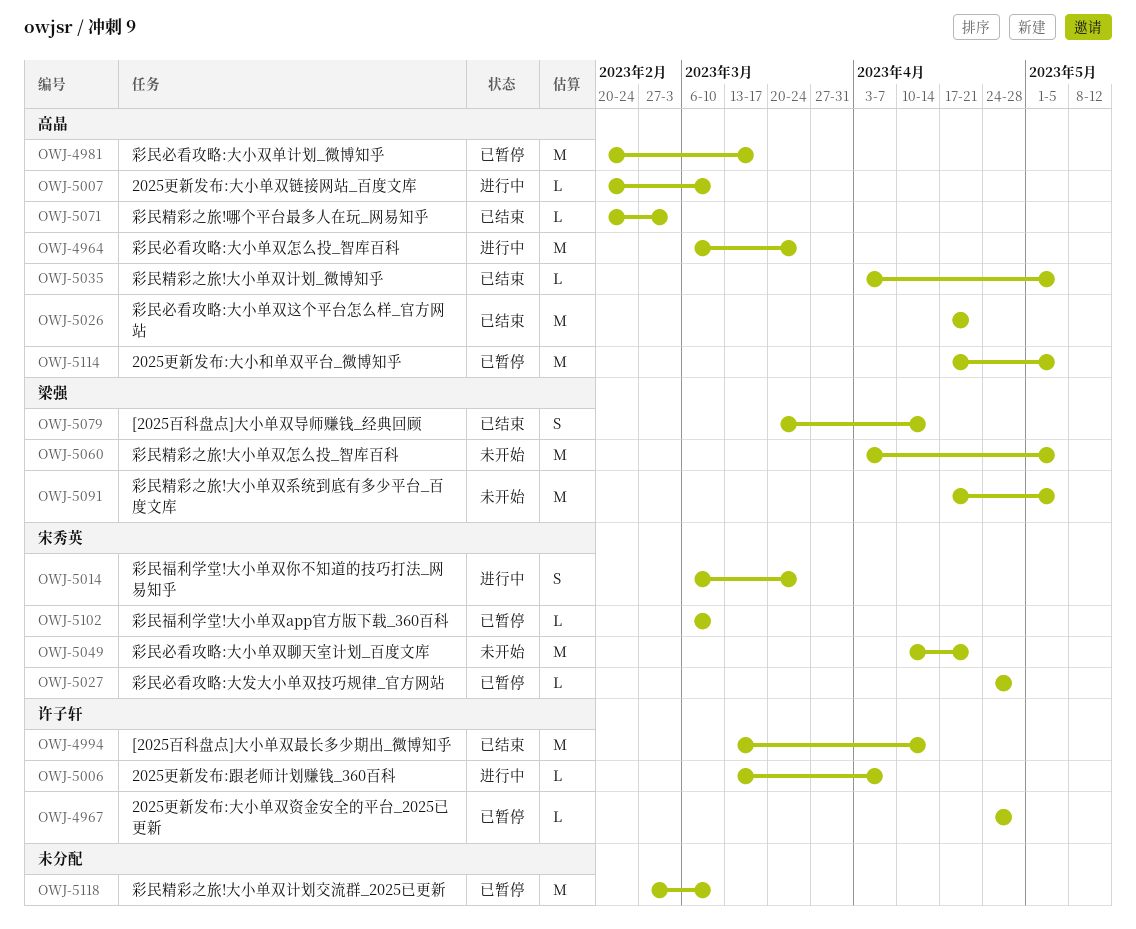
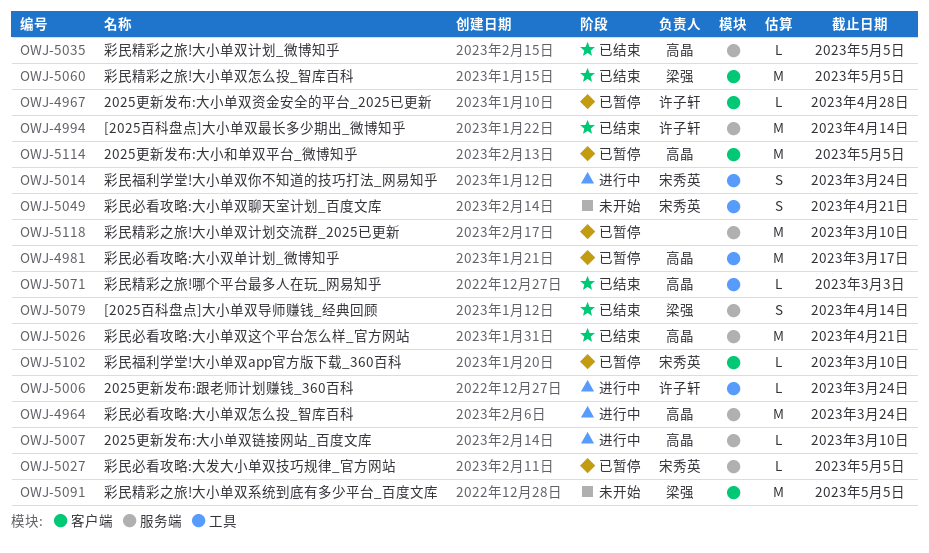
OWJ-5006, due: Apr 7 -> Mar 24
OWJ-5027, due: Apr 28 -> May 5
OWJ-5049, estimate: M -> S
OWJ-5060, status: 未开始 -> 已结束

